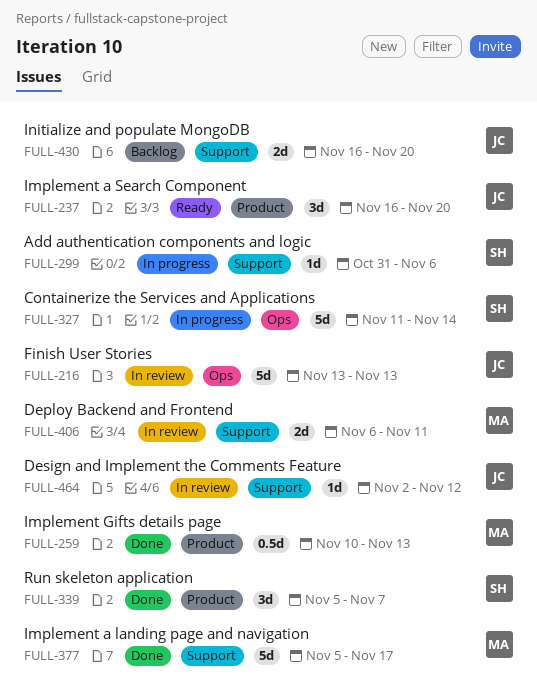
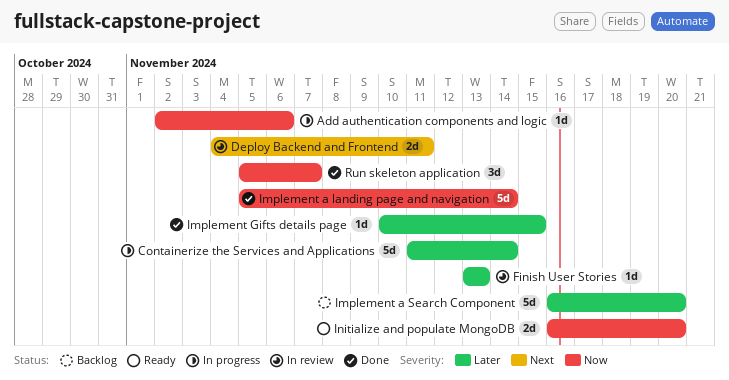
Add authentication components and logic, start: Oct 31 -> Nov 2
Deploy Backend and Frontend, start: Nov 6 -> Nov 4
Design and Implement the Comments Feature: present -> none
Finish User Stories, estimate: 5d -> 1d
Implement a landing page and navigation, due: Nov 17 -> Nov 14
Implement a Search Component, status: Ready -> Backlog
Implement a Search Component, estimate: 3d -> 5d
Implement Gifts details page, estimate: 0.5d -> 1d
Implement Gifts details page, due: Nov 13 -> Nov 15
Initialize and populate MongoDB, status: Backlog -> Ready

